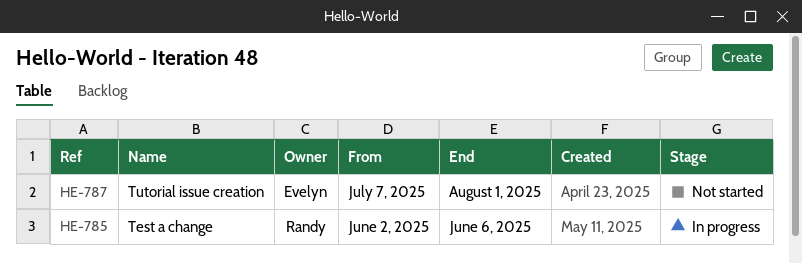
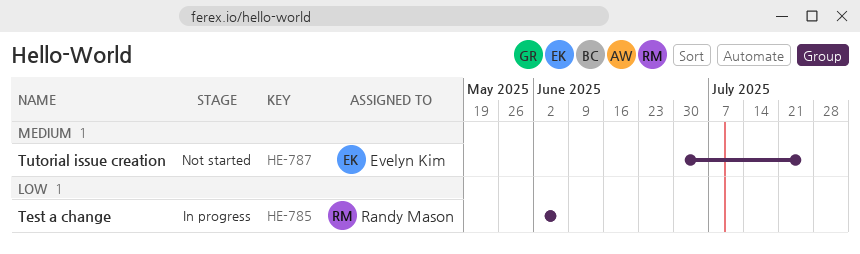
HE-787, start: Jul 7 -> Jun 30
HE-787, due: Aug 1 -> Jul 25

